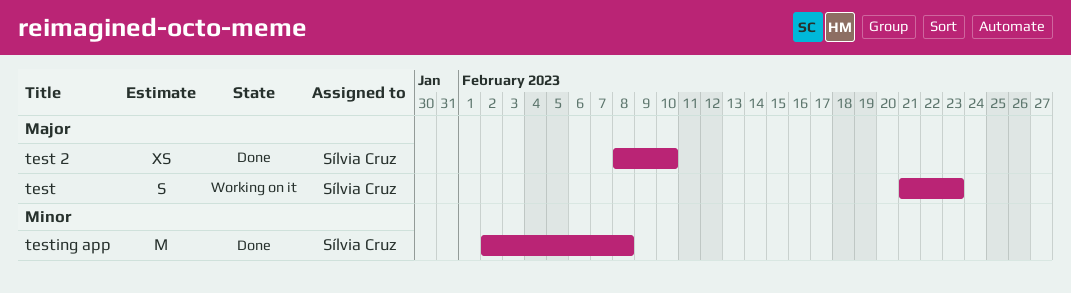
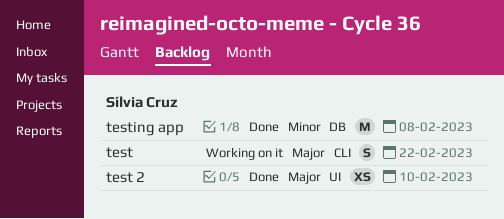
test, due: Feb 23 -> Feb 22

